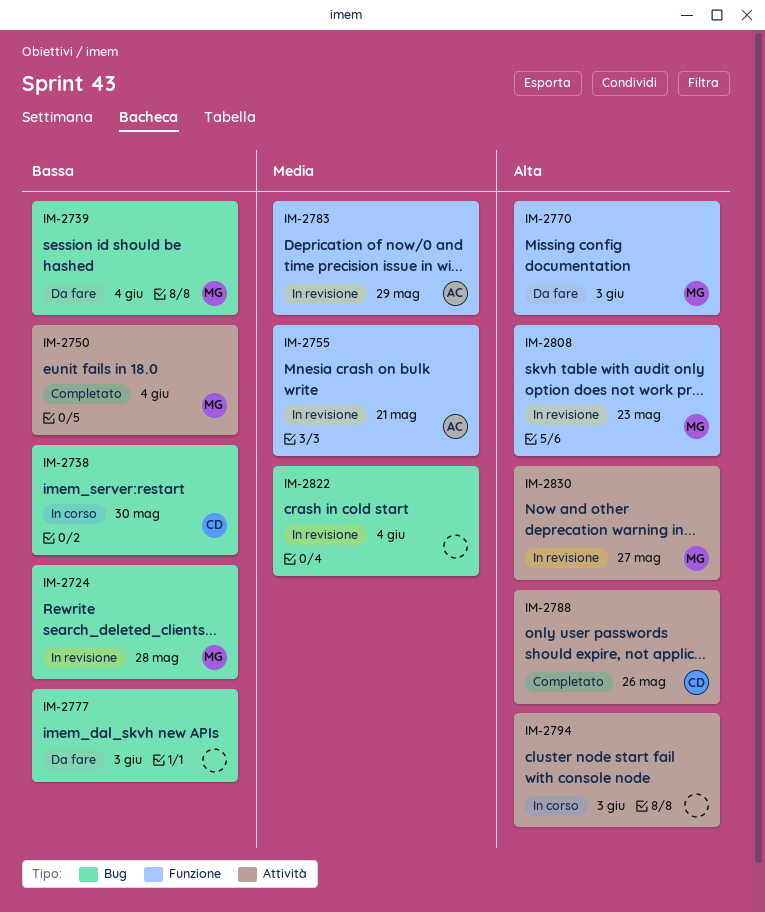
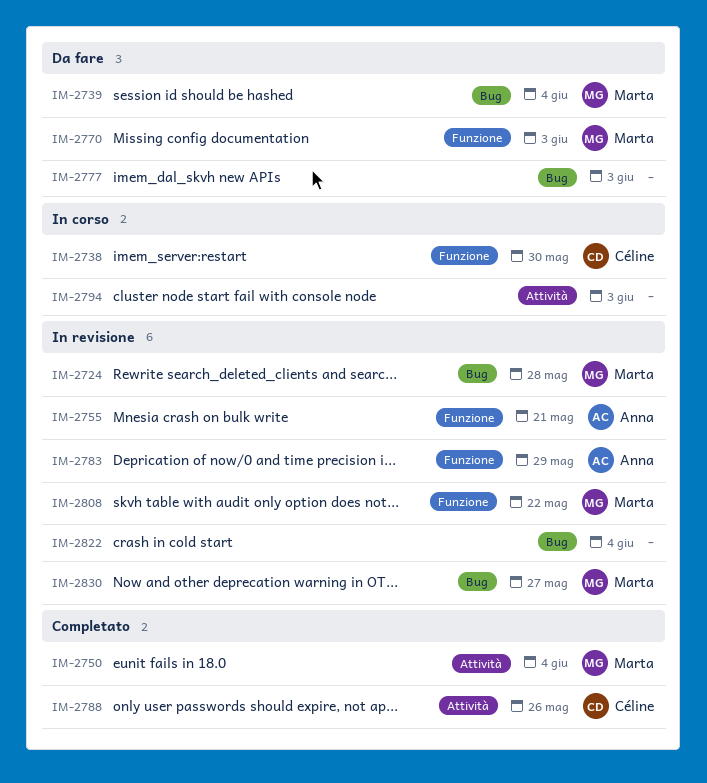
IM-2738, label: Bug -> Funzione
IM-2808, due: May 23 -> May 22
IM-2830, label: Attività -> Bug

